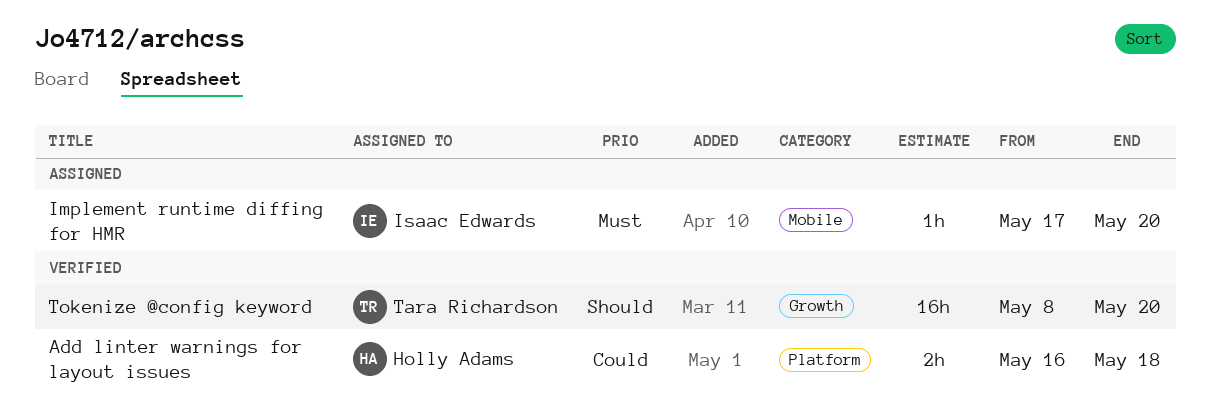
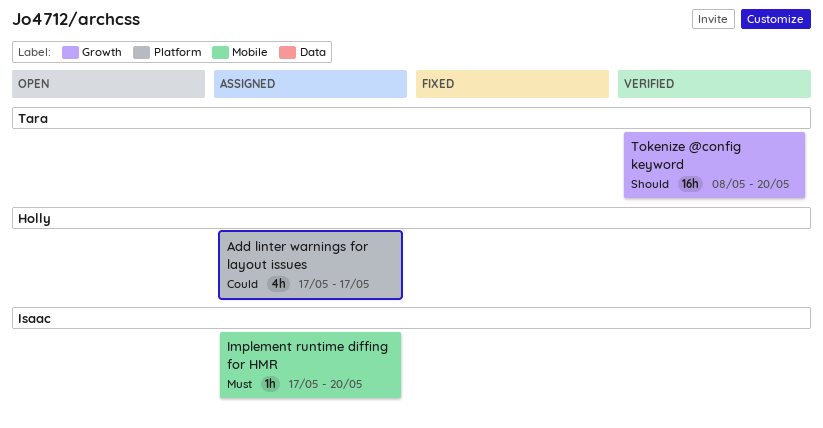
Add linter warnings for layout issues, status: Verified -> Assigned
Add linter warnings for layout issues, estimate: 2h -> 4h
Add linter warnings for layout issues, start: May 16 -> May 17
Add linter warnings for layout issues, due: May 18 -> May 17

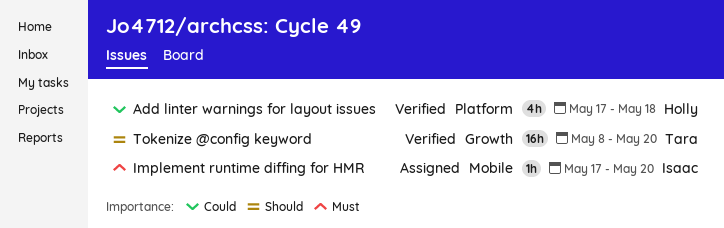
Add linter warnings for layout issues, status: Assigned -> Verified
Add linter warnings for layout issues, due: May 17 -> May 18

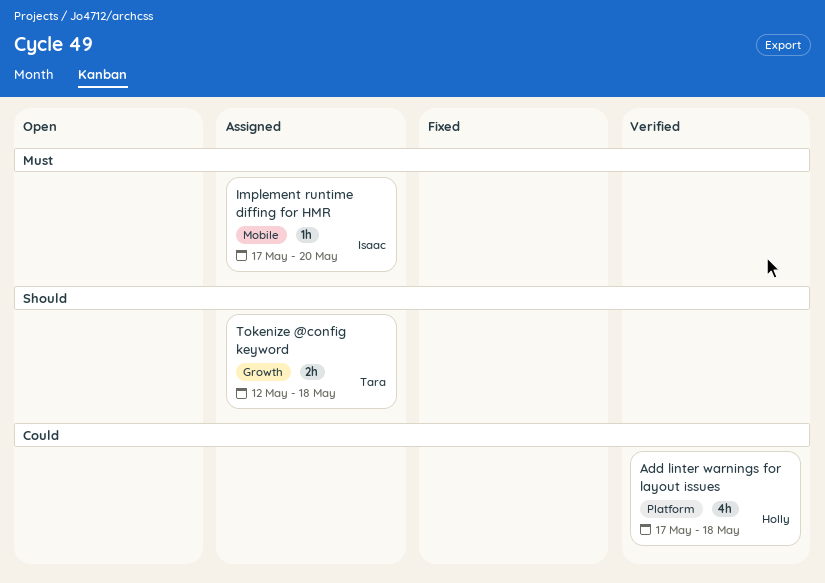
Tokenize @config keyword, status: Verified -> Assigned
Tokenize @config keyword, estimate: 16h -> 2h
Tokenize @config keyword, start: May 8 -> May 12
Tokenize @config keyword, due: May 20 -> May 18

